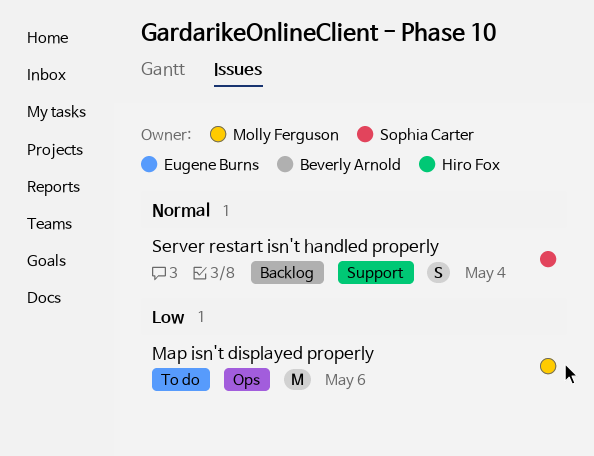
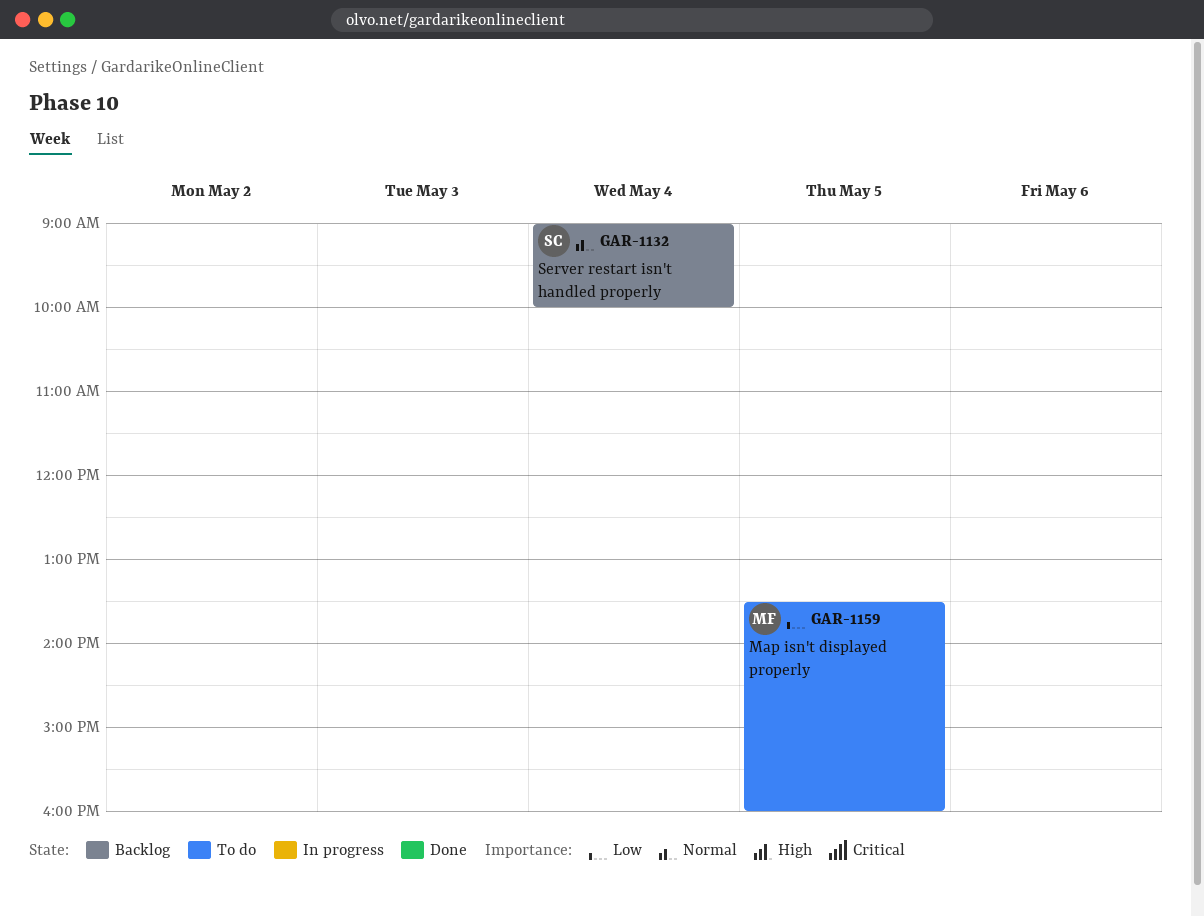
Map isn't displayed properly, day: May 6 -> May 5

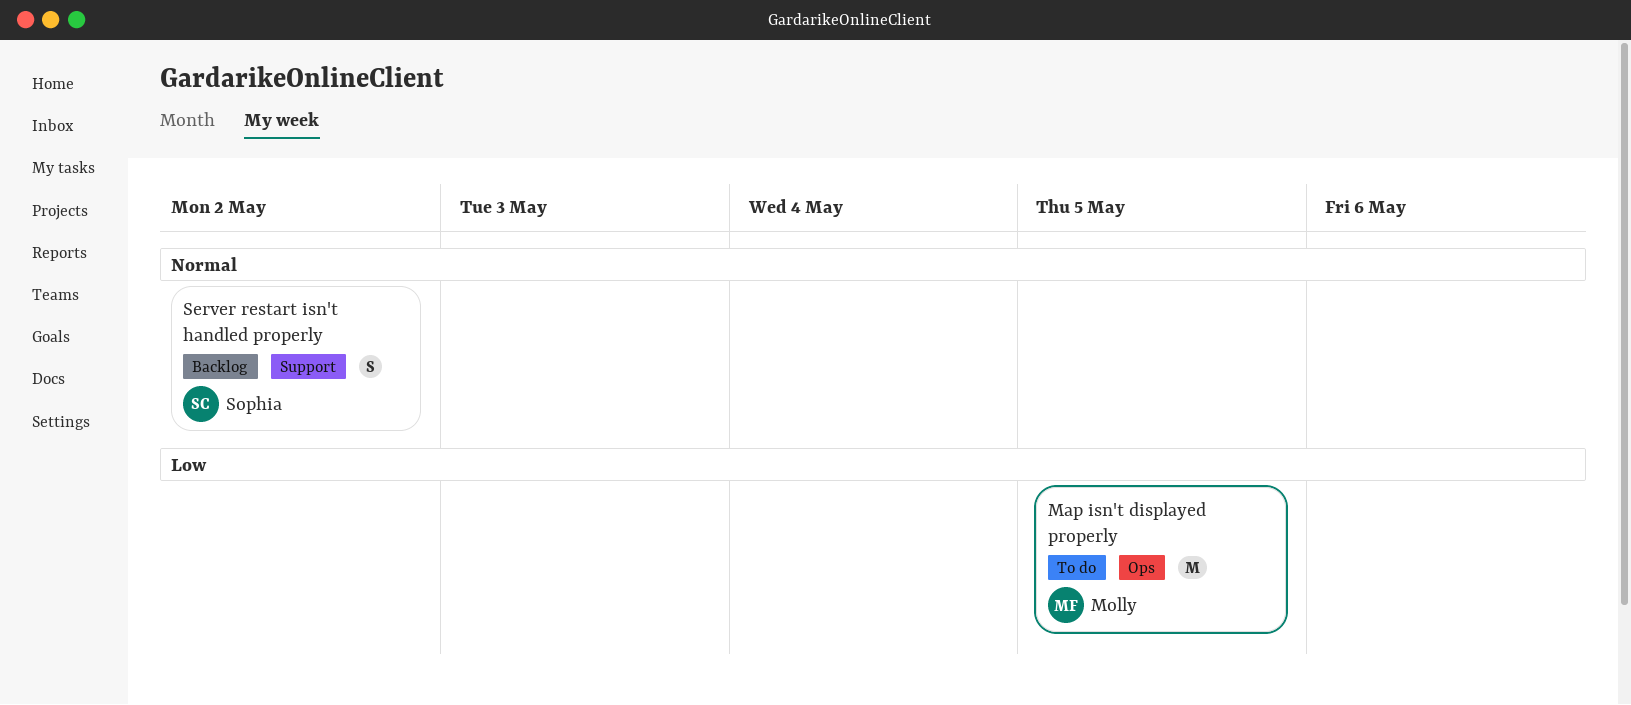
Server restart isn't handled properly, day: May 4 -> May 2

